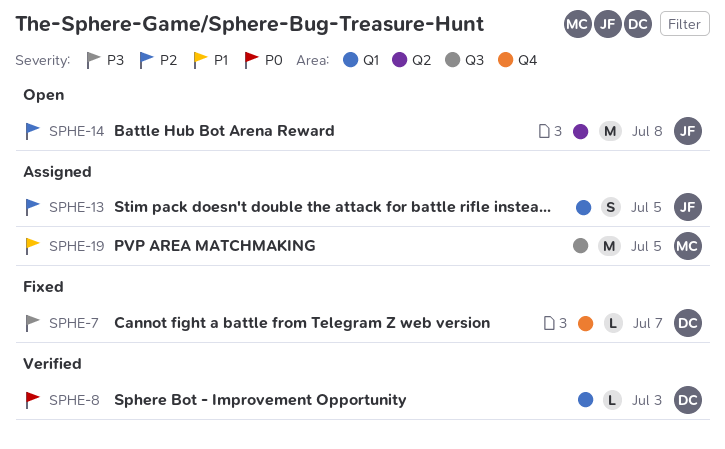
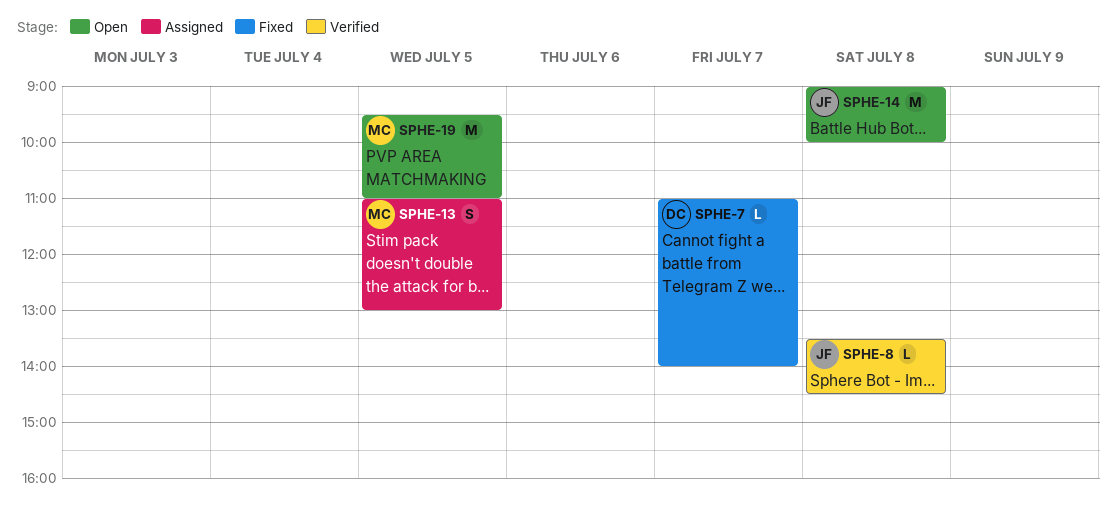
SPHE-8, owner: DC -> JF
SPHE-8, day: Jul 3 -> Jul 8
SPHE-13, owner: JF -> MC
SPHE-19, status: Assigned -> Open

